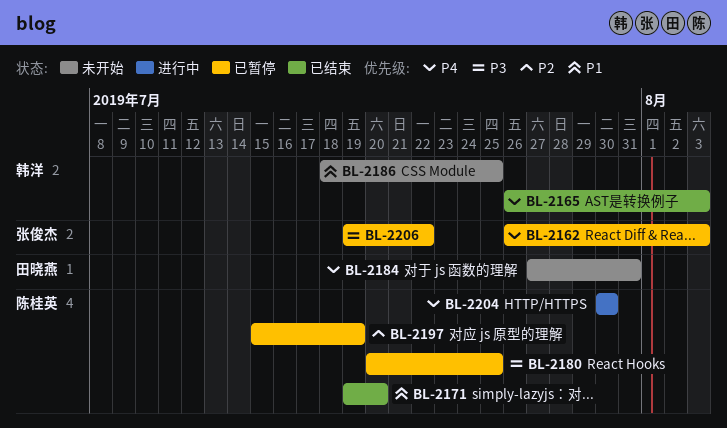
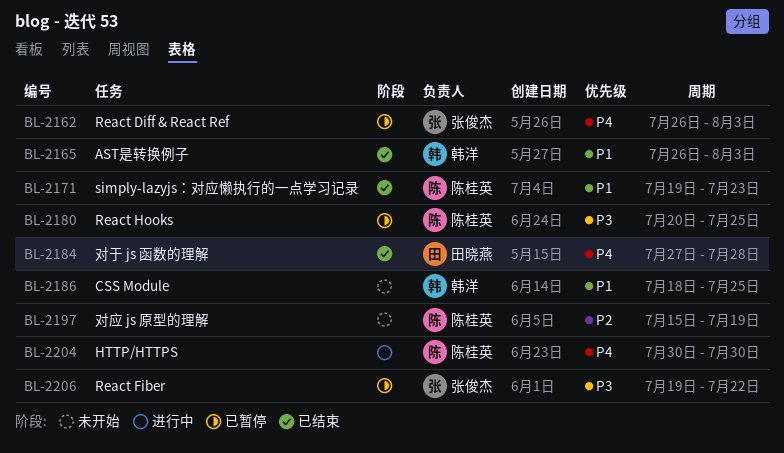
BL-2165, priority: P4 -> P1
BL-2171, due: Jul 20 -> Jul 23
BL-2184, status: 未开始 -> 已结束
BL-2184, due: Jul 31 -> Jul 28
BL-2197, status: 已暂停 -> 未开始

